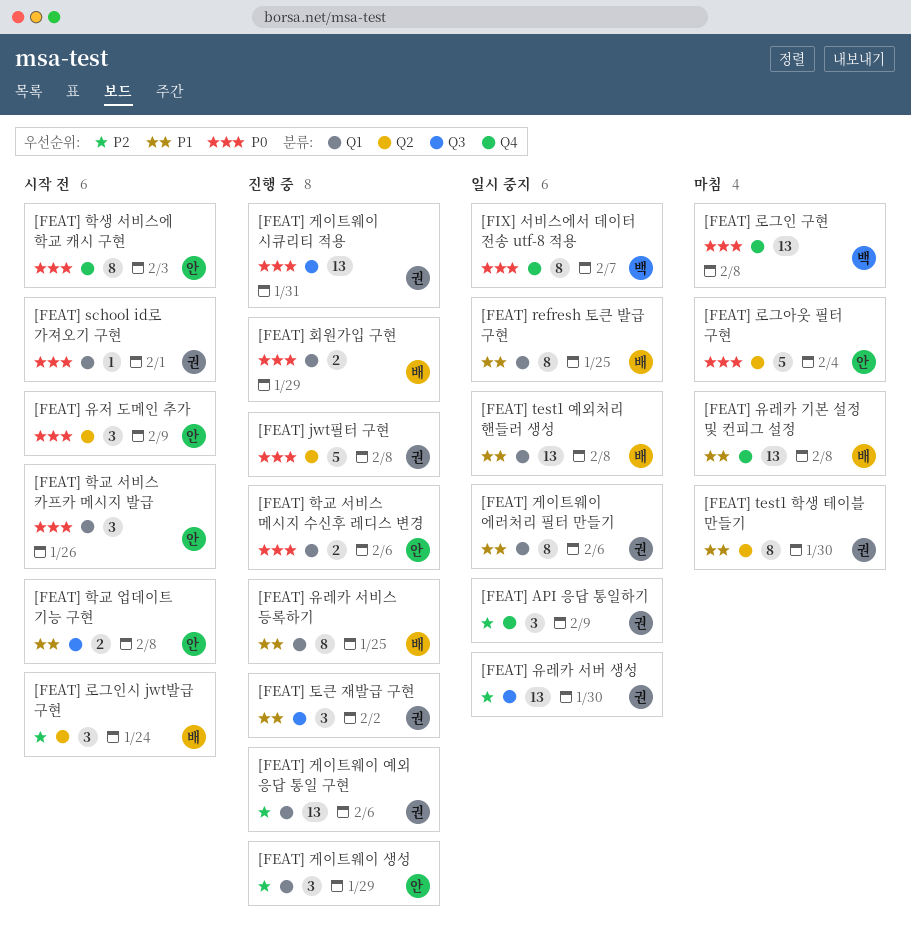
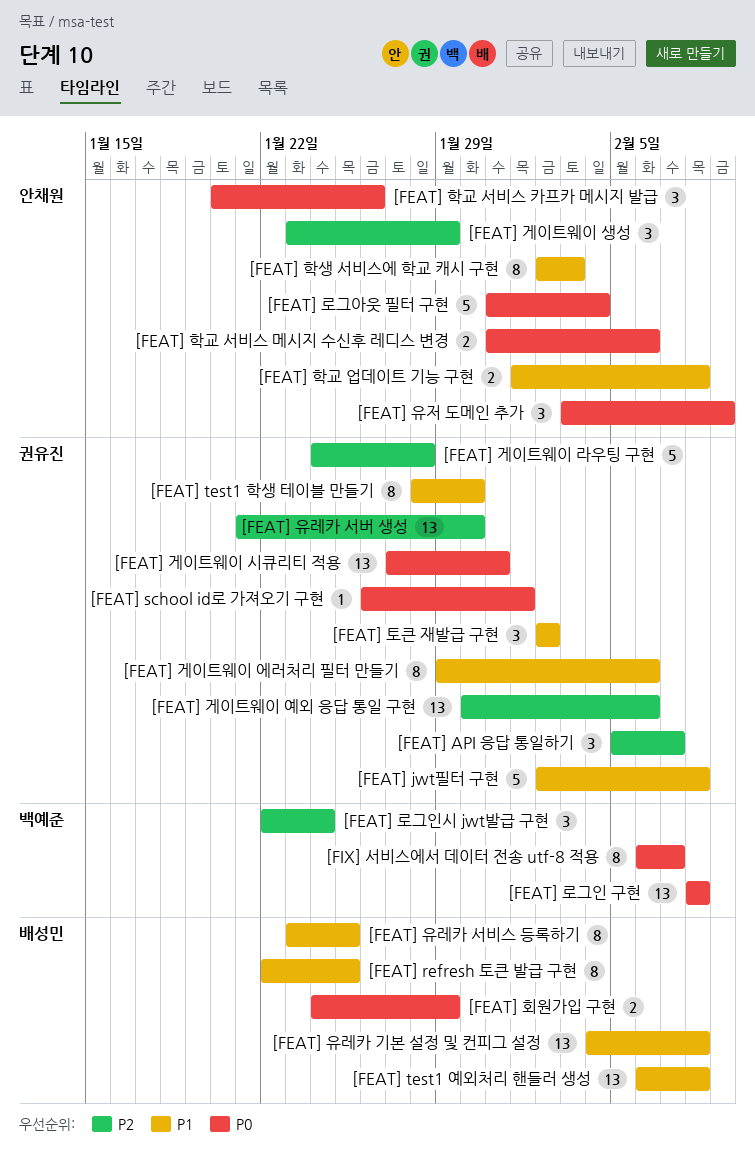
[FEAT] API 응답 통일하기, due: Feb 9 -> Feb 7
[FEAT] jwt필터 구현, priority: P0 -> P1
[FEAT] 게이트웨이 라우팅 구현: none -> present
[FEAT] 로그인시 jwt발급 구현, owner: 배성민 -> 백예준
[FEAT] 학생 서비스에 학교 캐시 구현, priority: P0 -> P1

